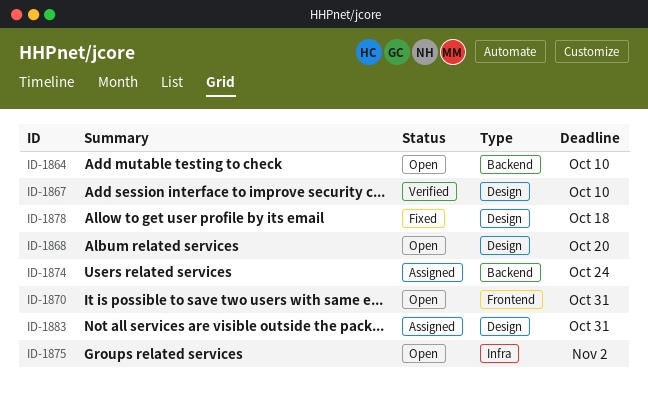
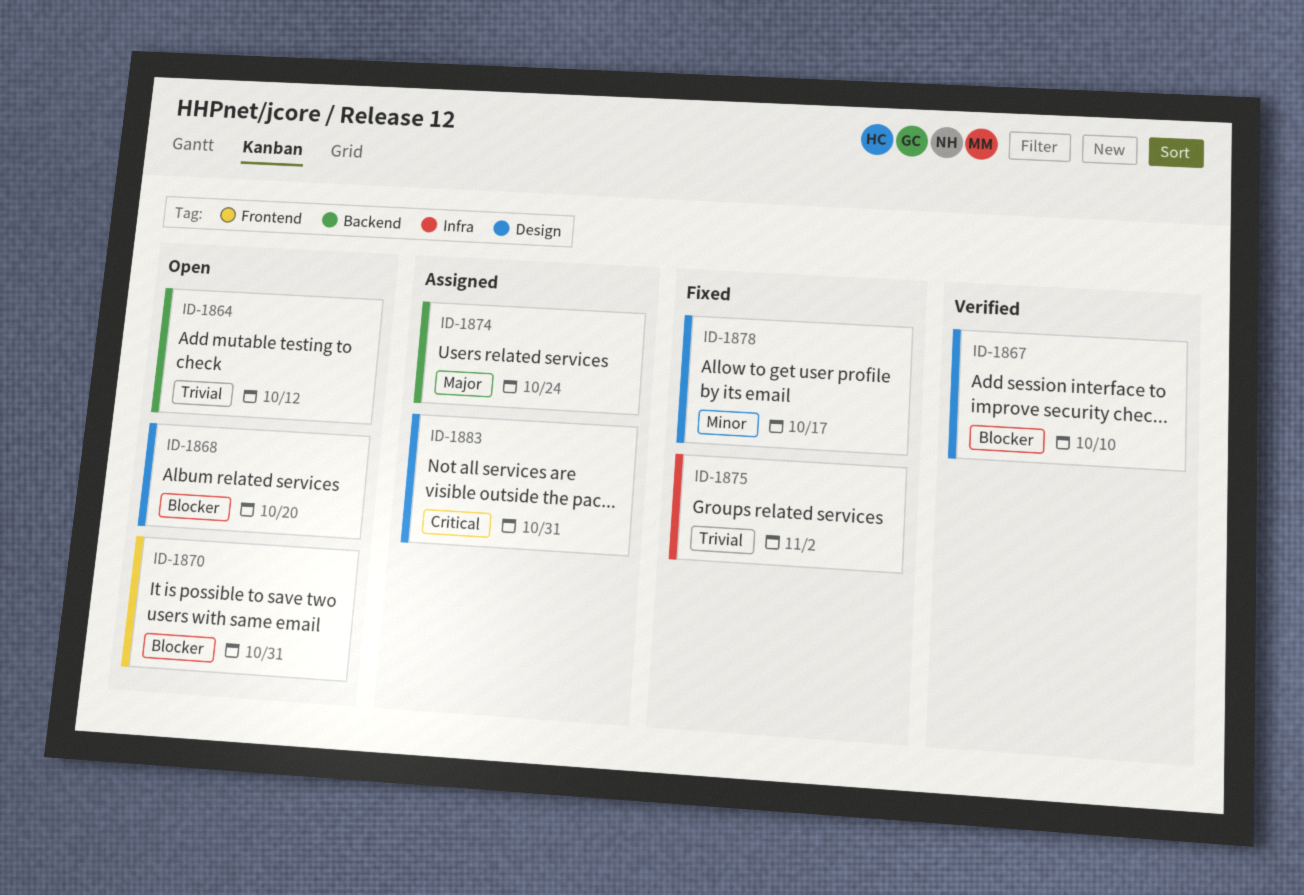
ID-1864, due: Oct 10 -> Oct 12
ID-1875, status: Open -> Fixed
ID-1878, due: Oct 18 -> Oct 17

